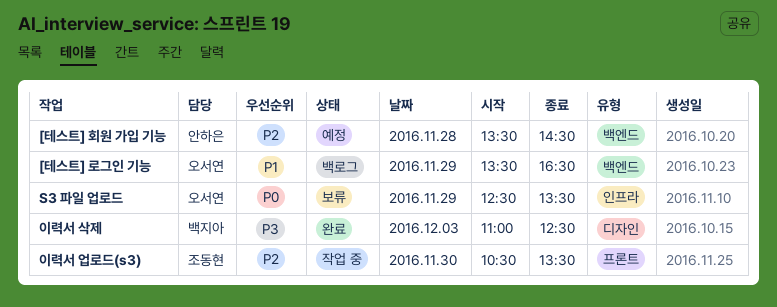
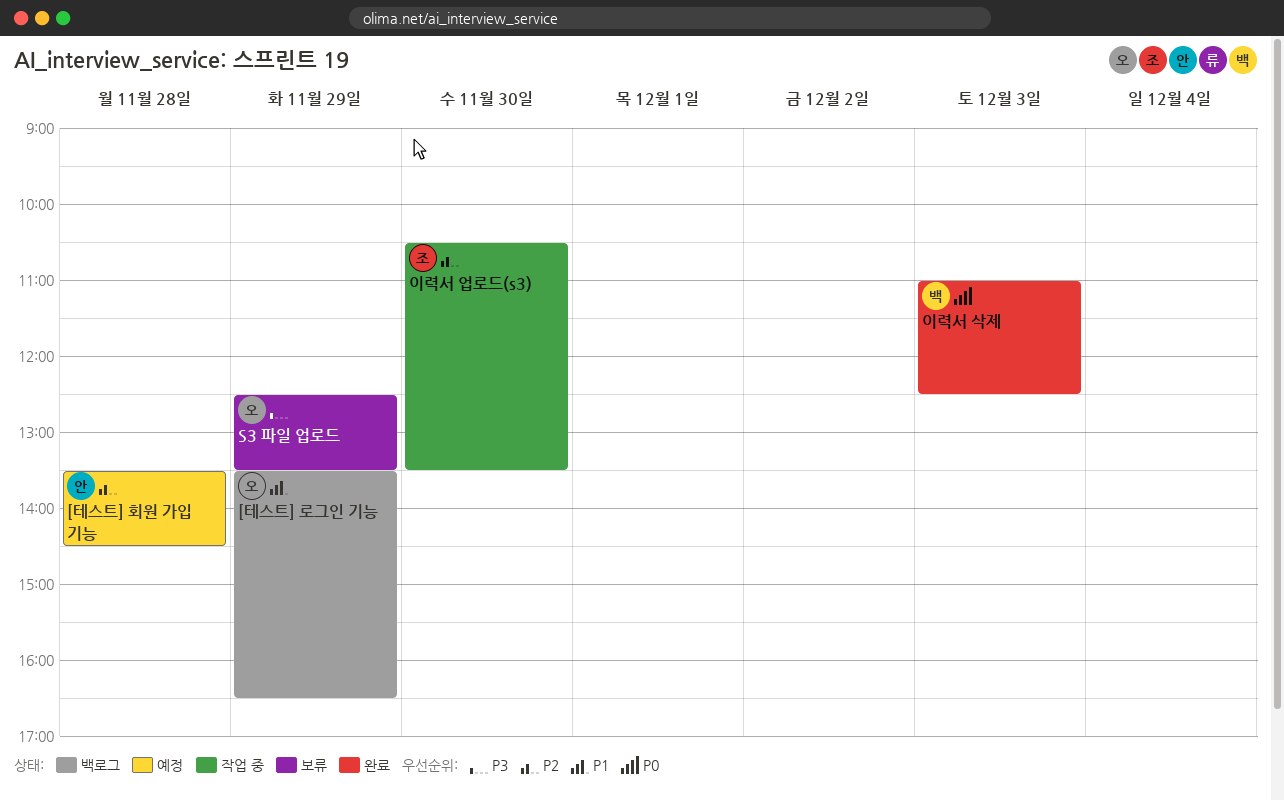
S3 파일 업로드, priority: P0 -> P3
이력서 삭제, priority: P3 -> P0

